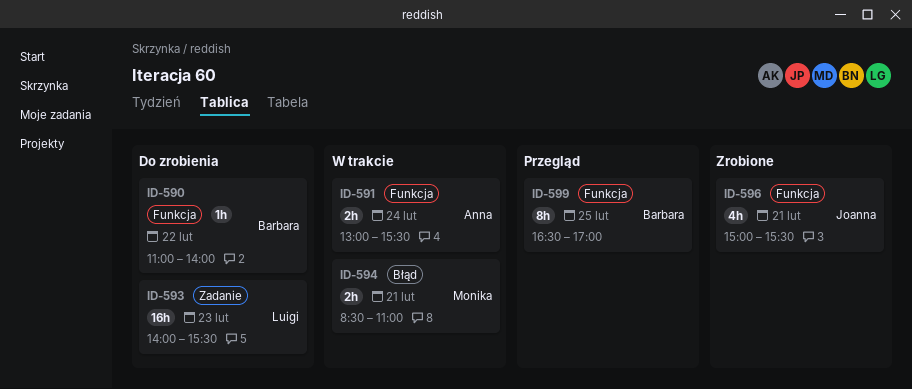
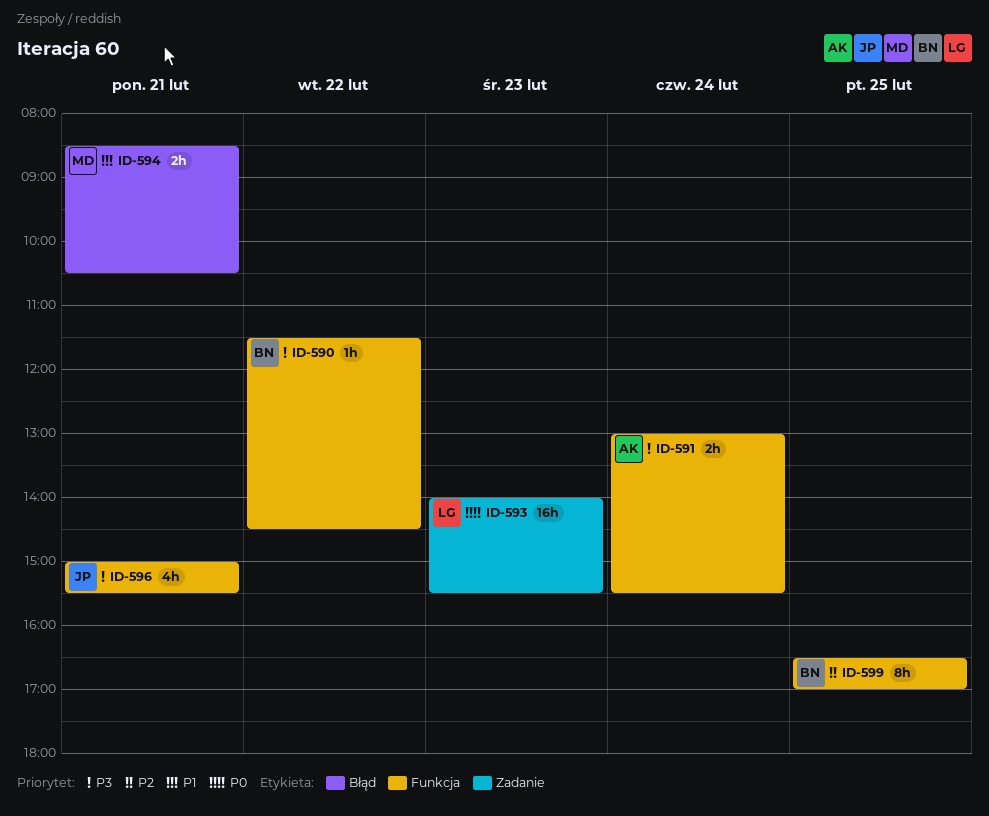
ID-590, begins: 11:00 -> 11:30
ID-590, ends: 14:00 -> 14:30
ID-594, ends: 11:00 -> 10:30

